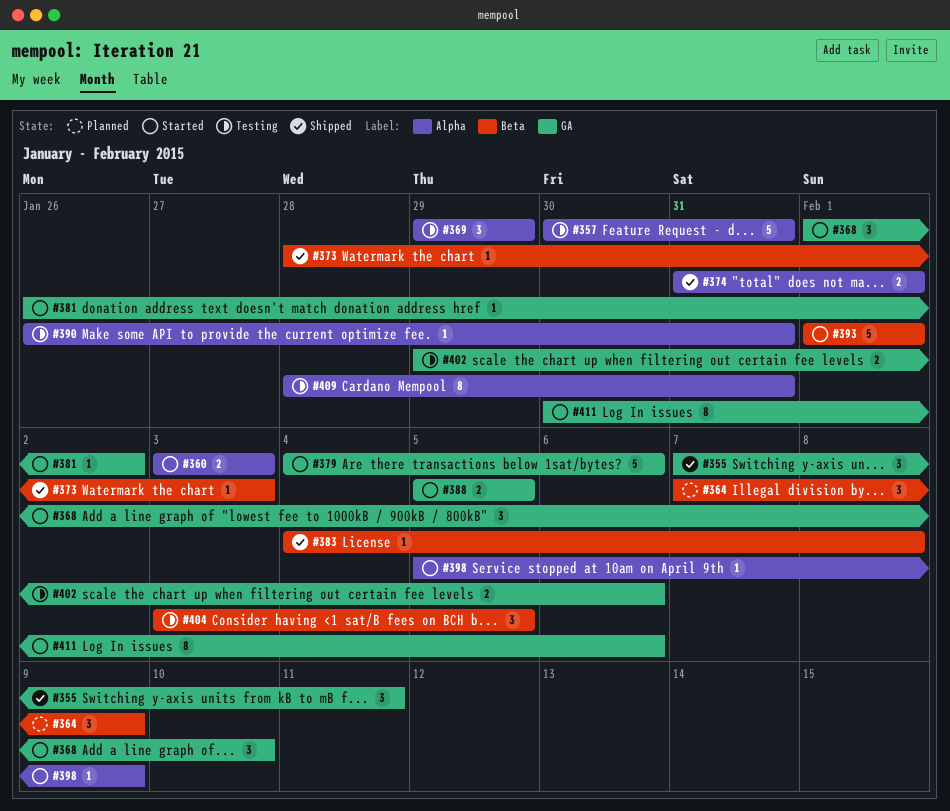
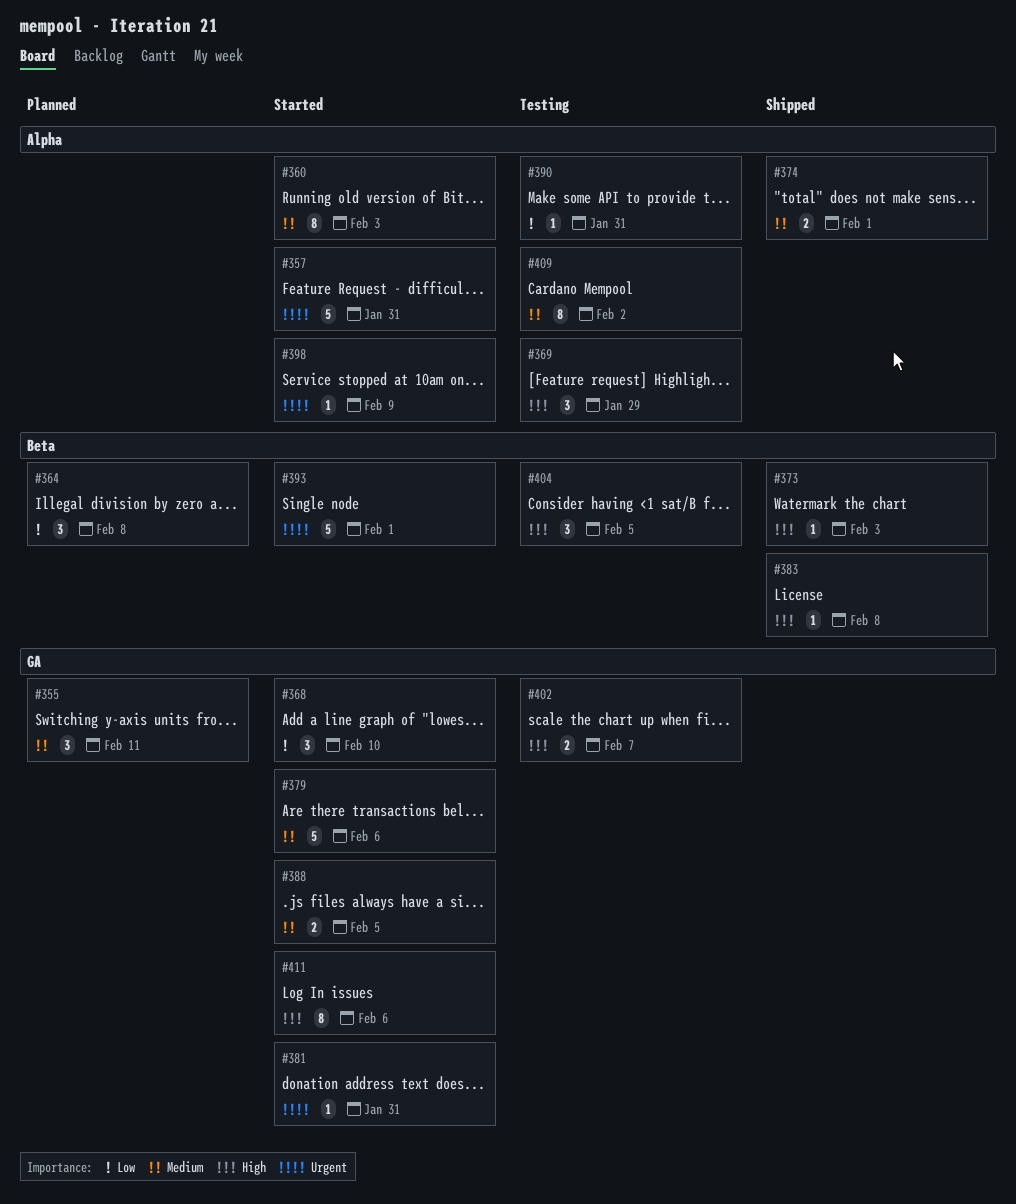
#355, status: Shipped -> Planned
#357, status: Testing -> Started
#360, estimate: 2 -> 8
#364, due: Feb 9 -> Feb 8
#381, due: Feb 2 -> Jan 31
#402, due: Feb 6 -> Feb 7
#409, due: Jan 31 -> Feb 2

